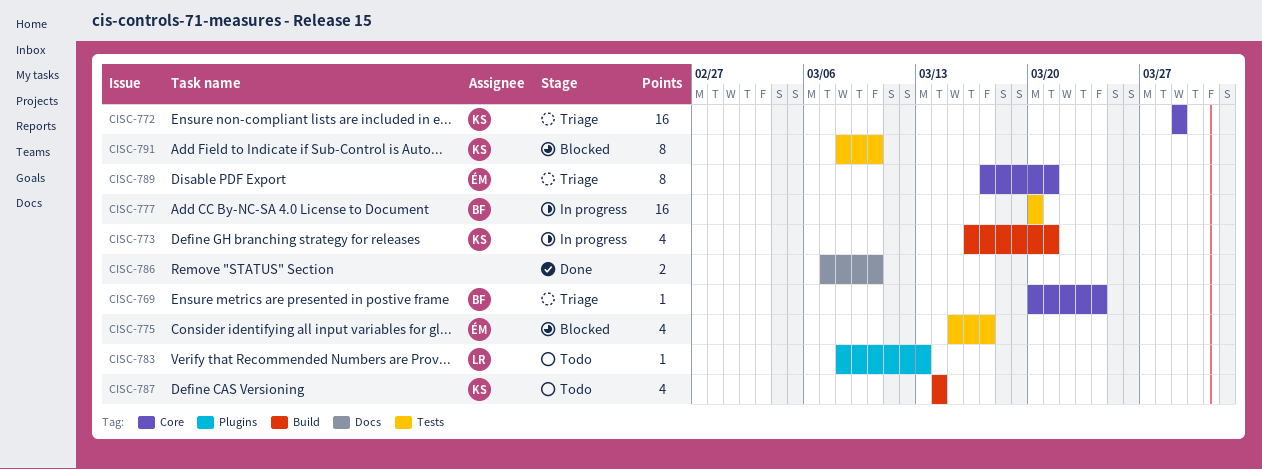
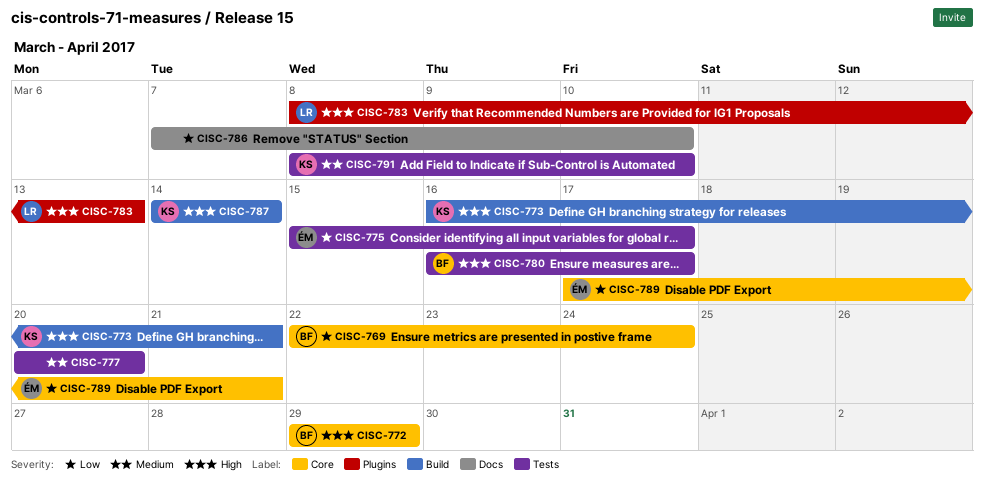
CISC-769, start: Mar 20 -> Mar 22
CISC-772, owner: KS -> BF
CISC-777, owner: BF -> none
CISC-780: none -> present

